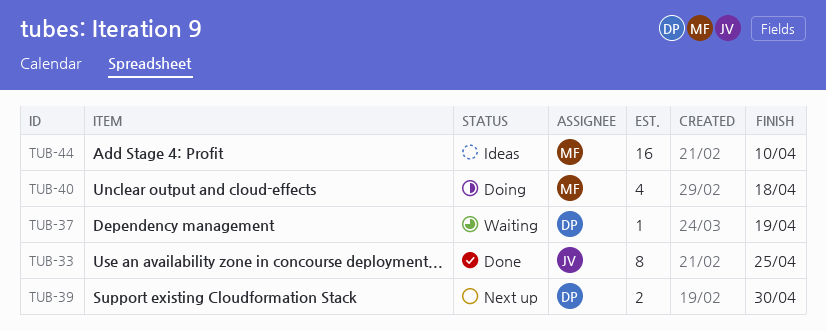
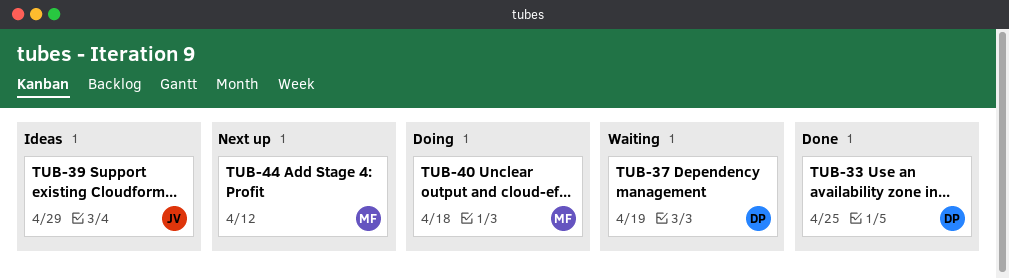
TUB-33, owner: JV -> DP
TUB-39, status: Next up -> Ideas
TUB-39, owner: DP -> JV
TUB-39, due: Apr 30 -> Apr 29
TUB-44, status: Ideas -> Next up
TUB-44, due: Apr 10 -> Apr 12

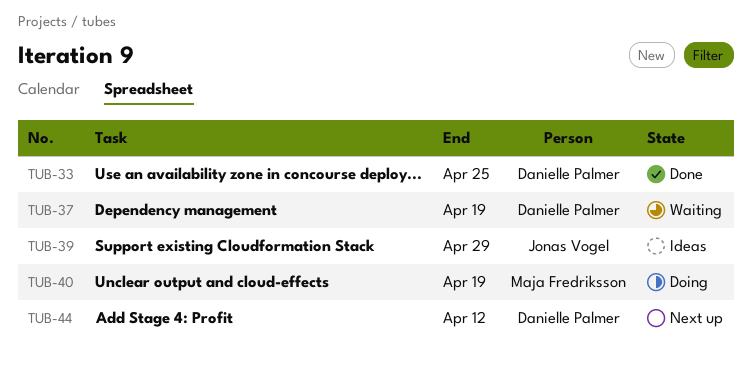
TUB-40, due: Apr 18 -> Apr 19
TUB-44, owner: Maja Fredriksson -> Danielle Palmer

